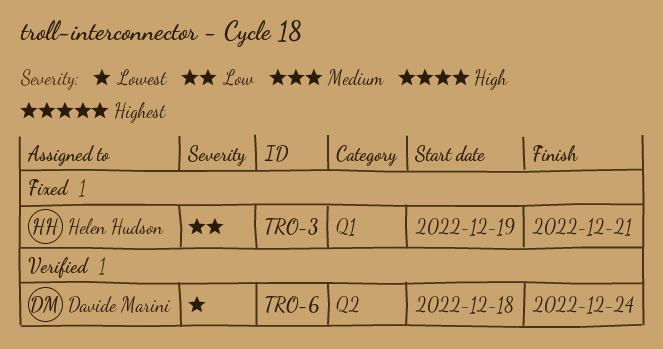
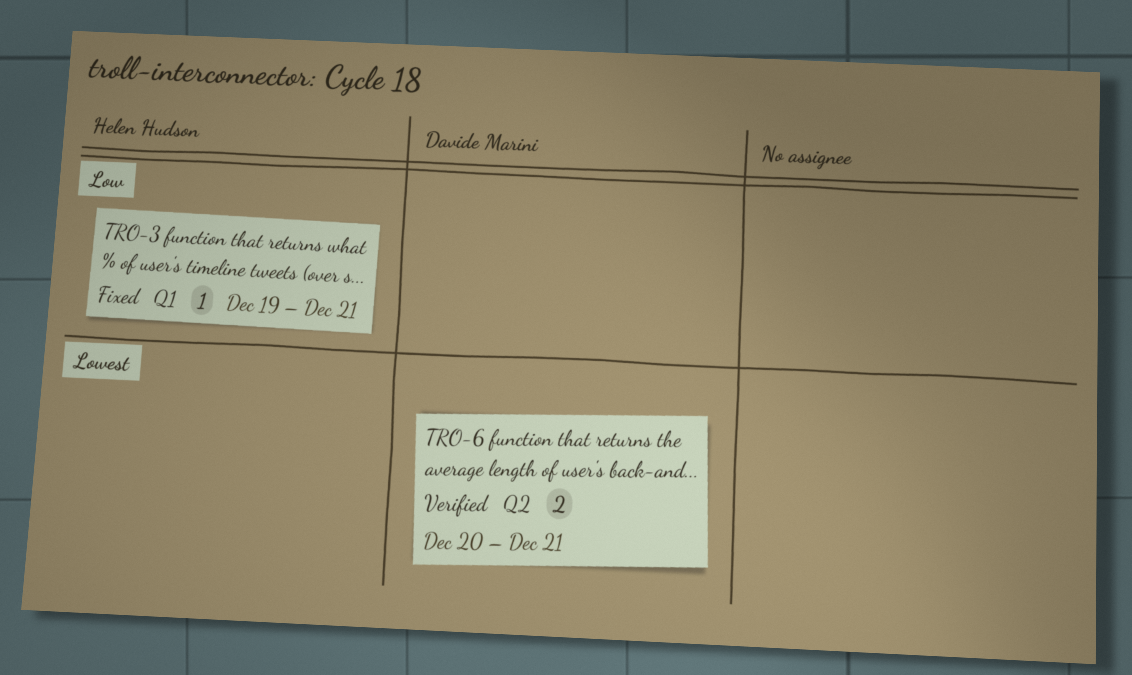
TRO-6, start: Dec 18 -> Dec 20
TRO-6, due: Dec 24 -> Dec 21

